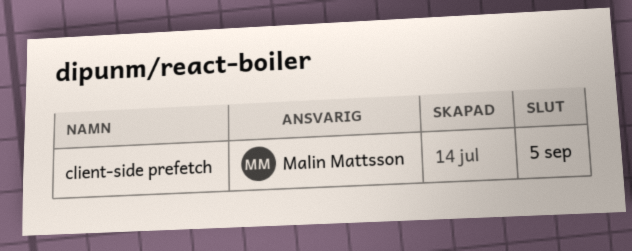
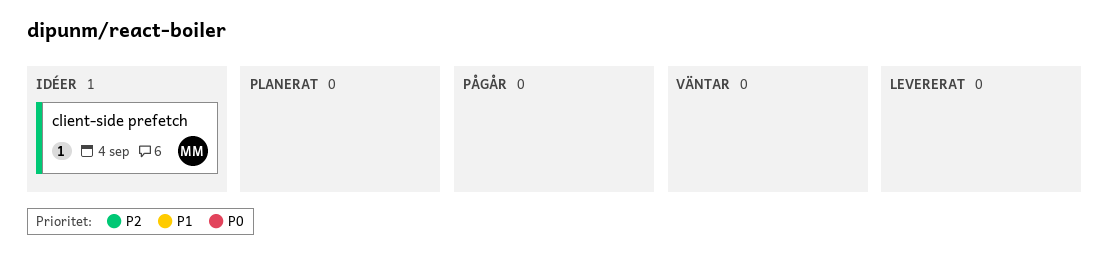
client-side prefetch, due: Sep 5 -> Sep 4

